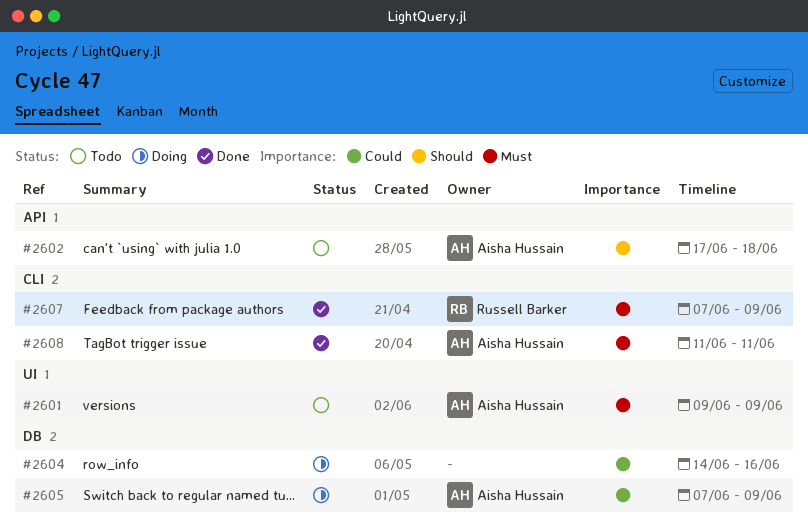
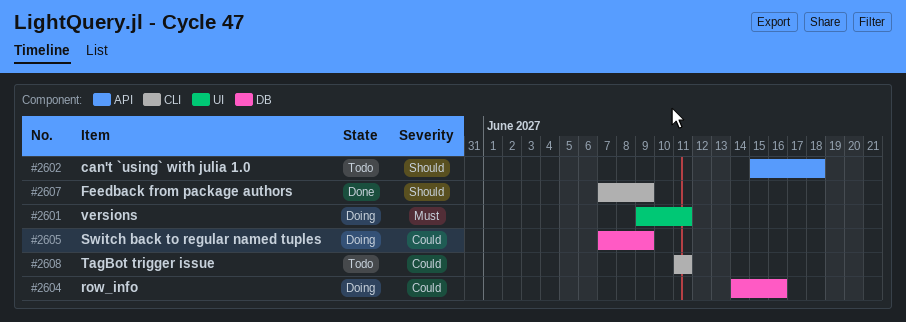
#2601, status: Todo -> Doing
#2601, due: Jun 9 -> Jun 11
#2602, start: Jun 17 -> Jun 15
#2607, priority: Must -> Should
#2608, status: Done -> Todo
#2608, priority: Must -> Could

